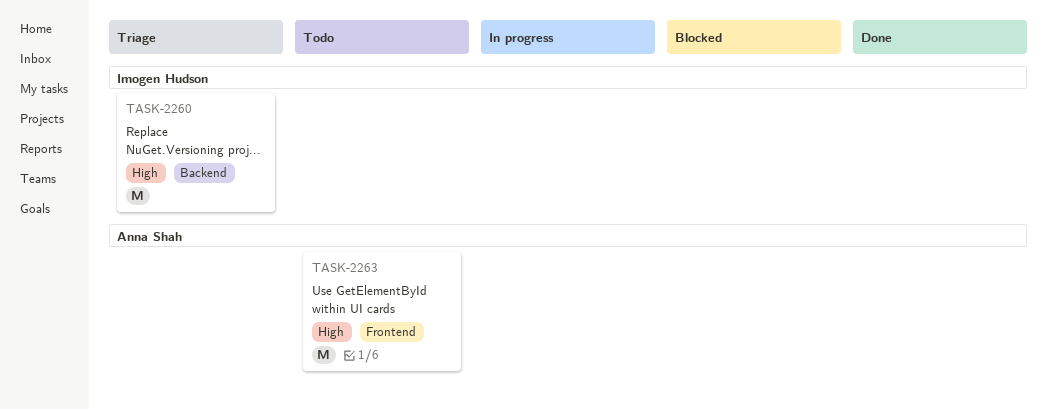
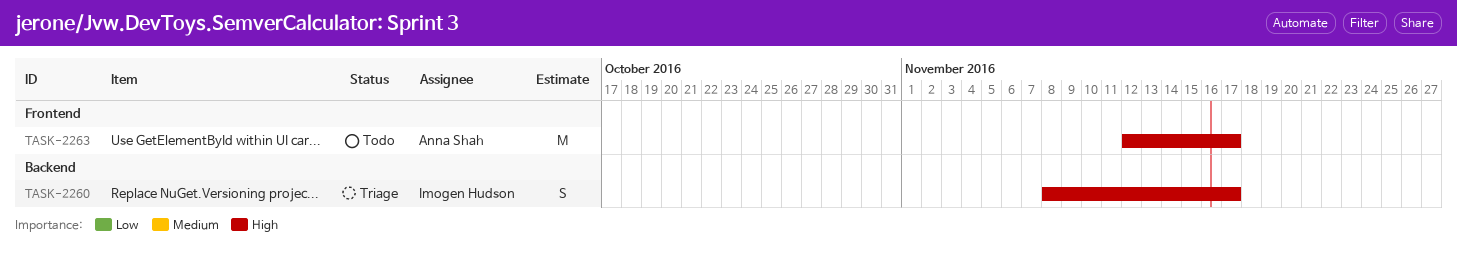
TASK-2260, estimate: M -> S

